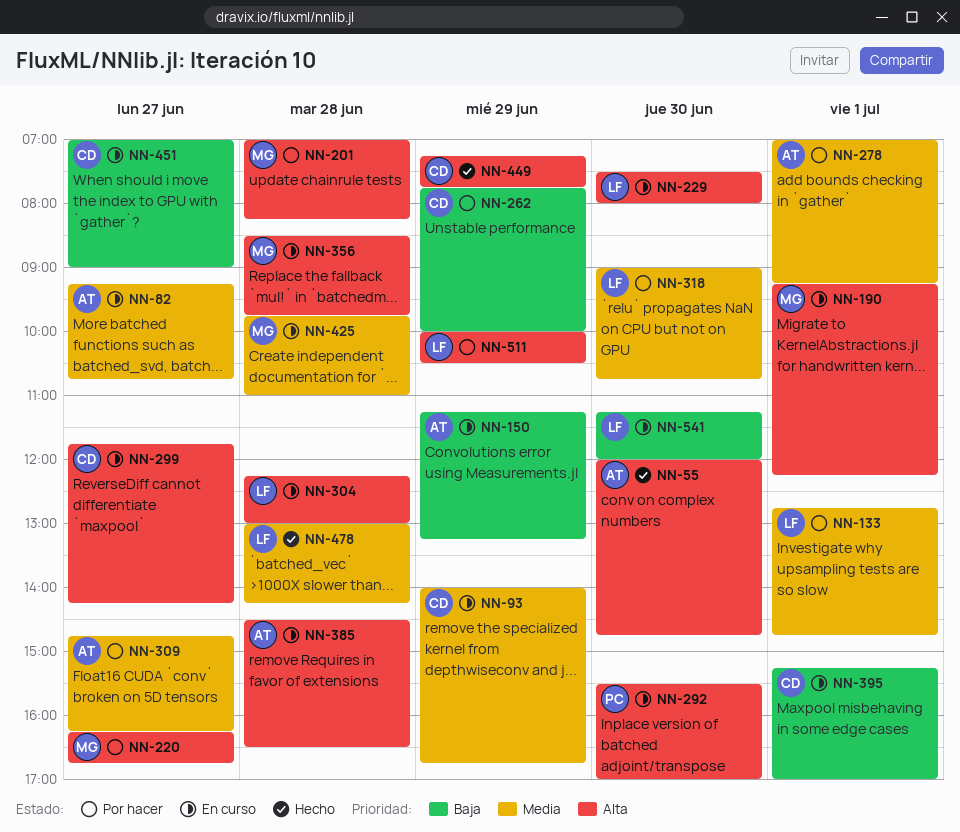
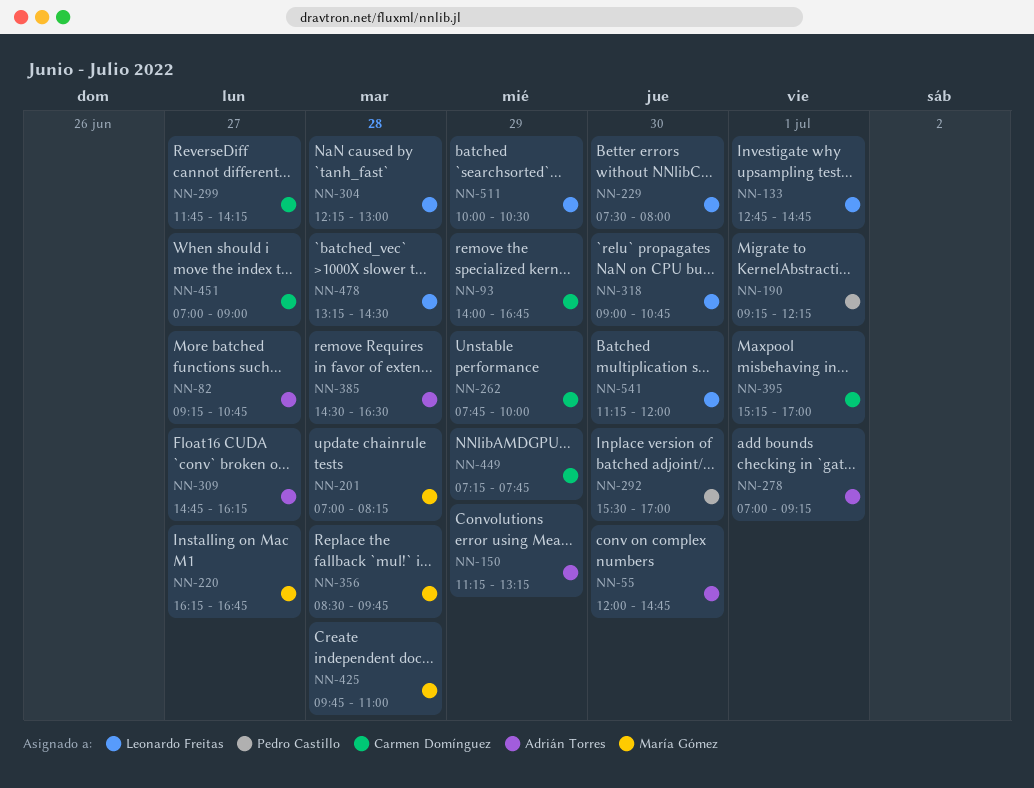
NN-190, owner: María Gómez -> Pedro Castillo
NN-478, begins: 13:00 -> 13:15
NN-478, ends: 14:15 -> 14:30

